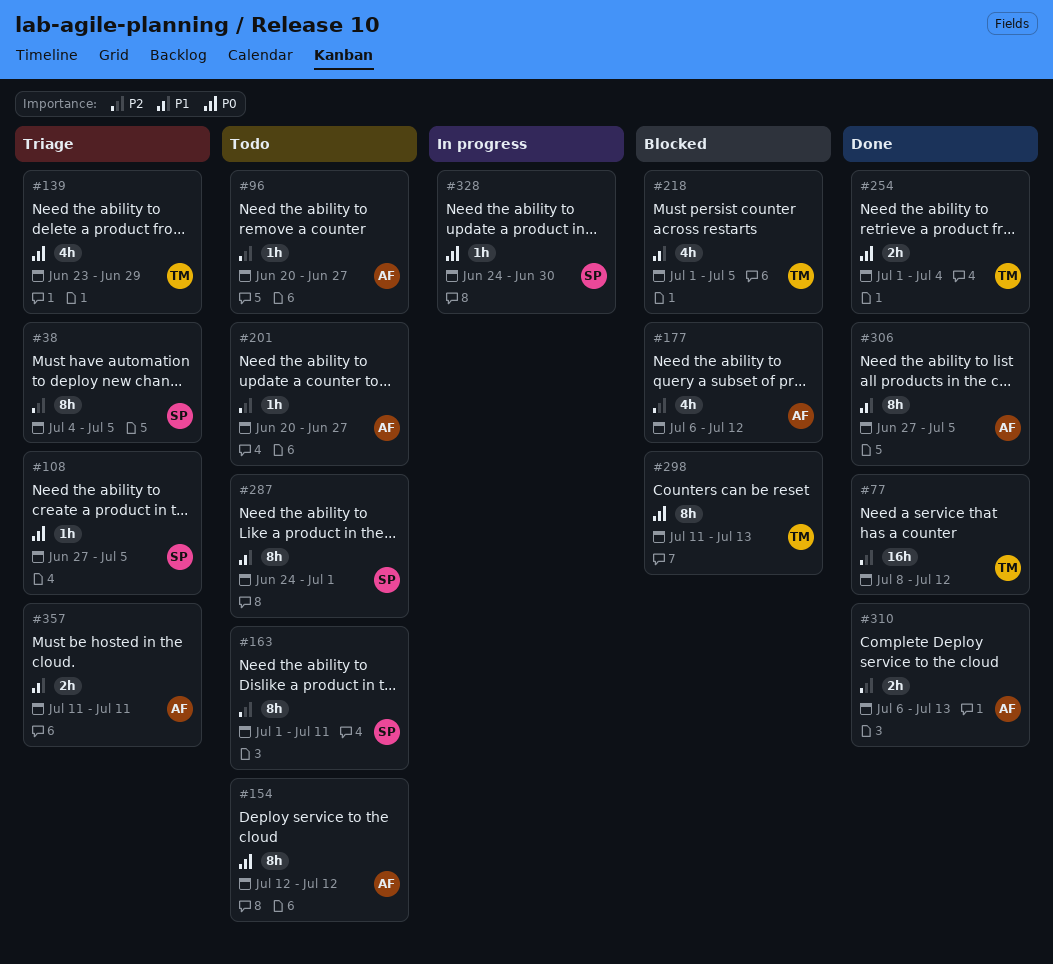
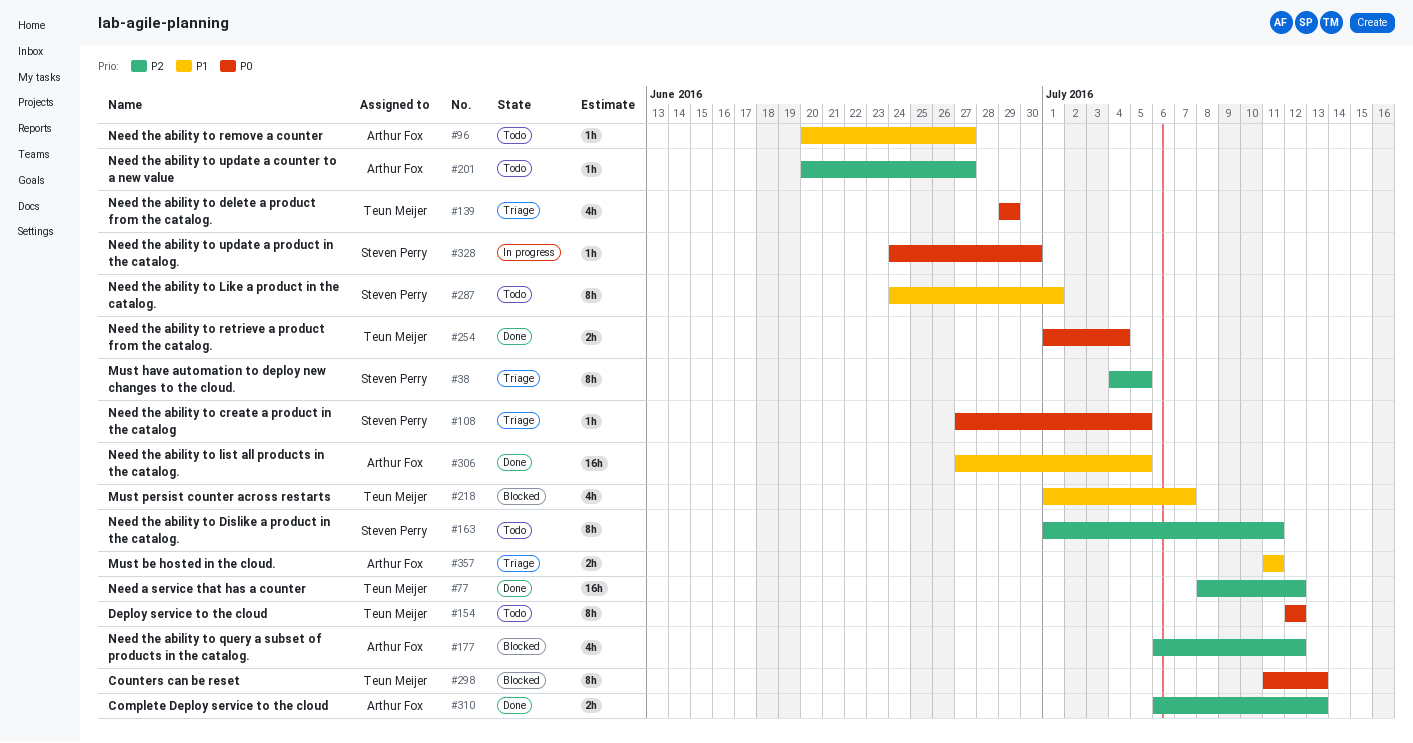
#96, priority: P2 -> P1
#139, start: Jun 23 -> Jun 29
#154, owner: Arthur Fox -> Teun Meijer
#218, due: Jul 5 -> Jul 7
#306, estimate: 8h -> 16h

